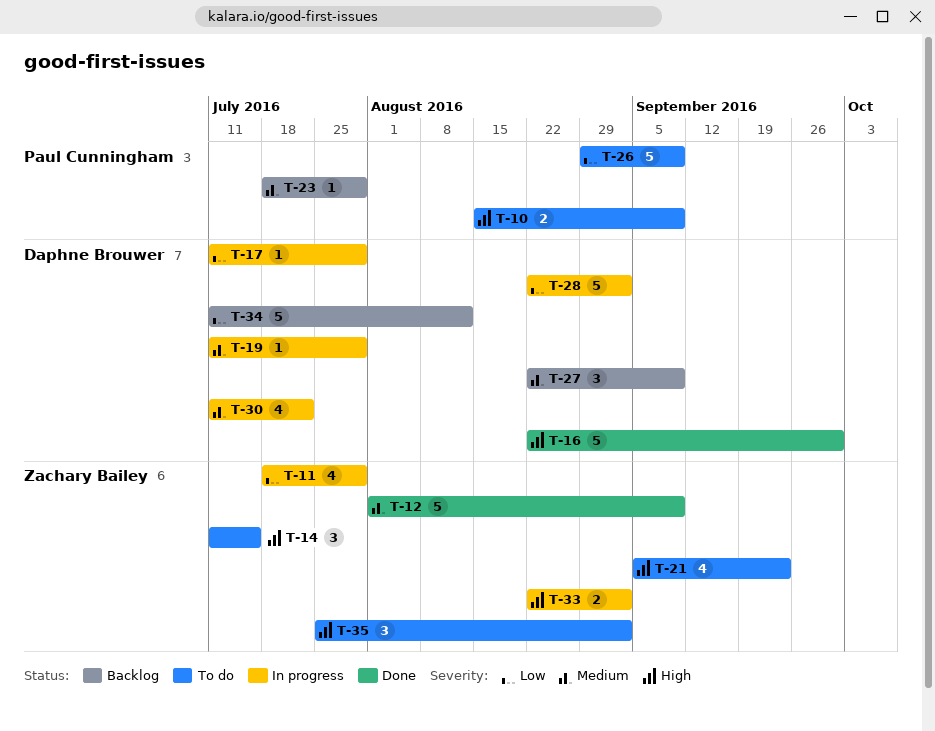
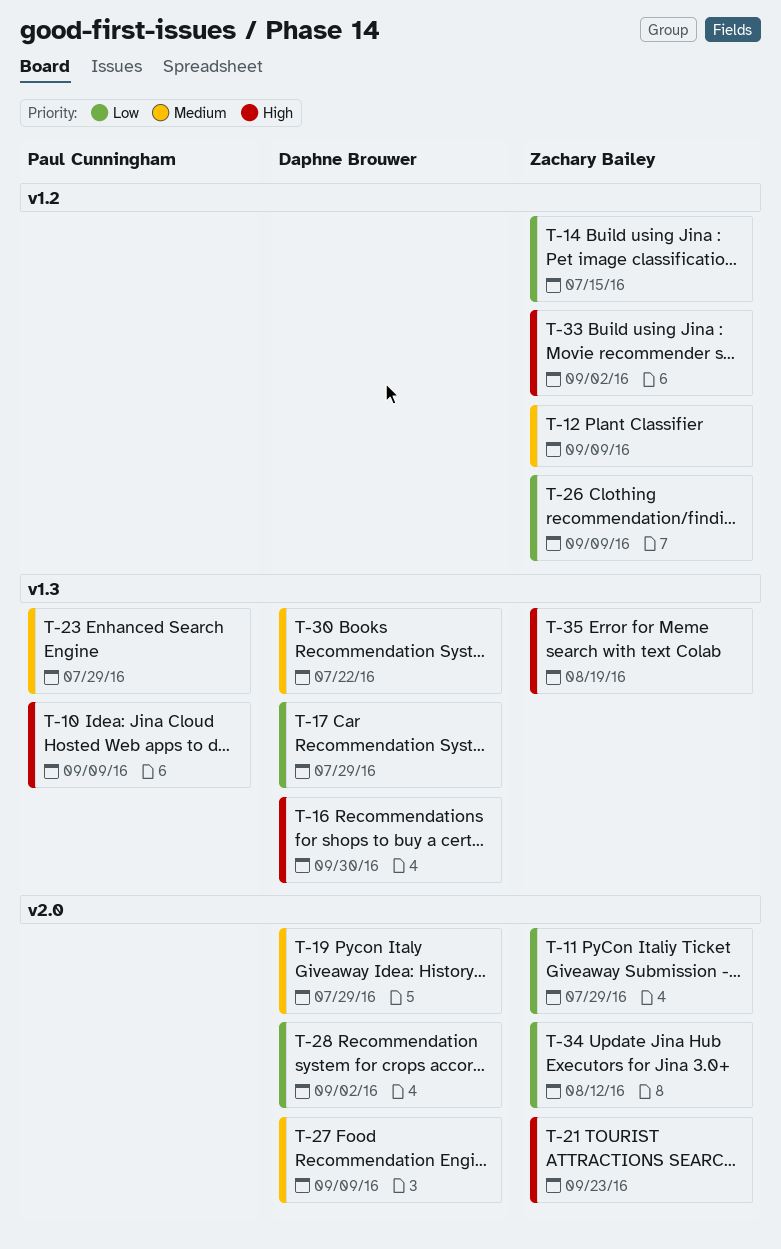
T-14, priority: High -> Low
T-26, owner: Paul Cunningham -> Zachary Bailey
T-34, owner: Daphne Brouwer -> Zachary Bailey
T-35, due: Sep 2 -> Aug 19

